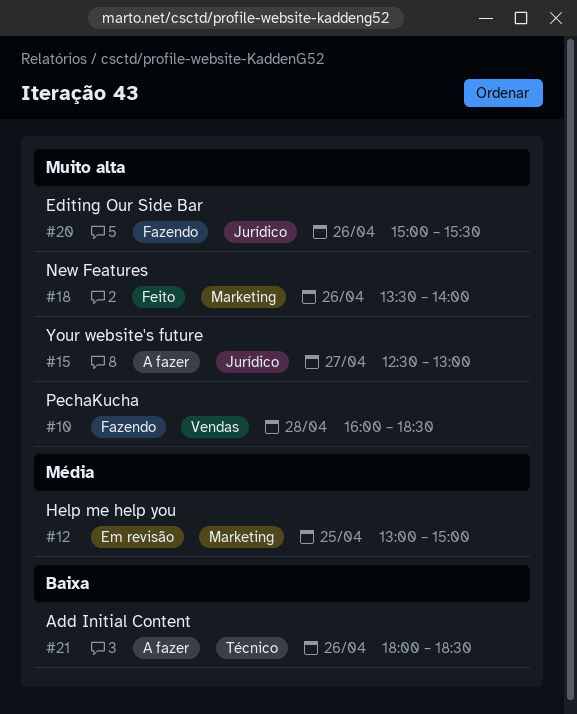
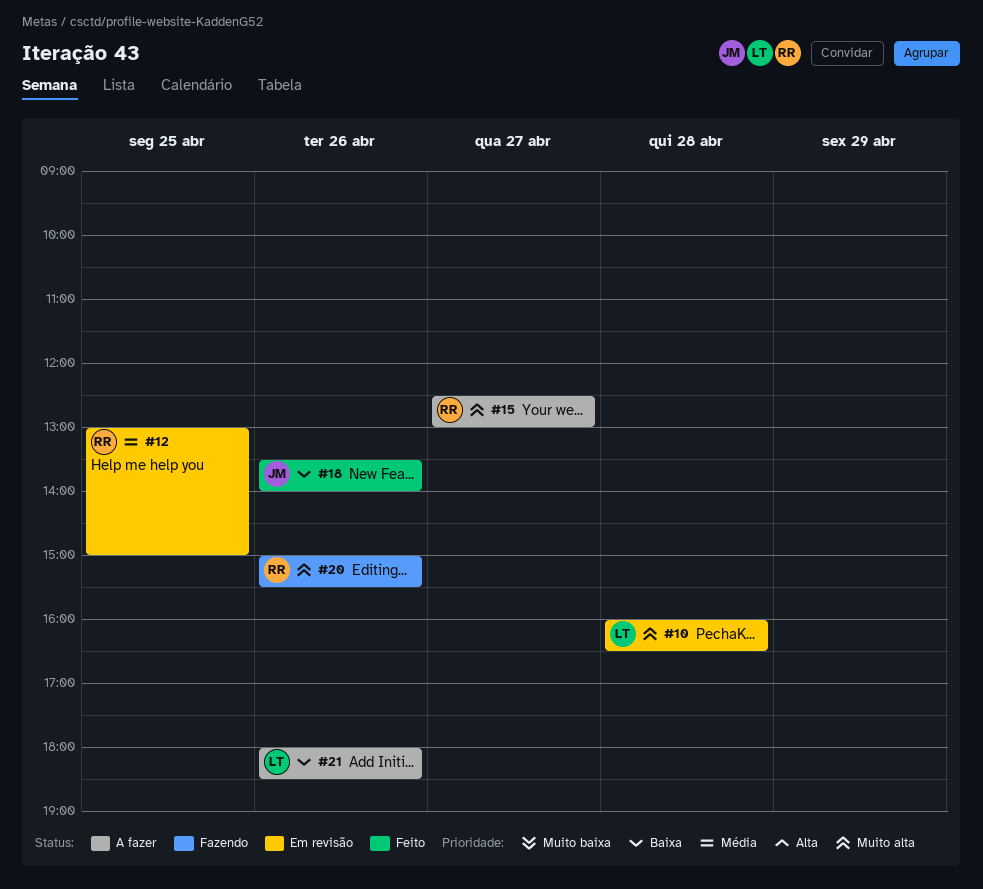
#10, status: Fazendo -> Em revisão
#10, ends: 18:30 -> 16:30
#18, priority: Muito alta -> Baixa

